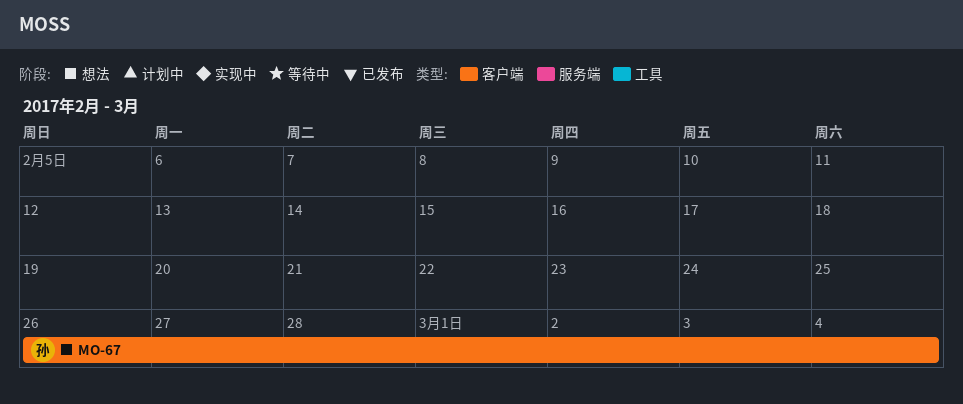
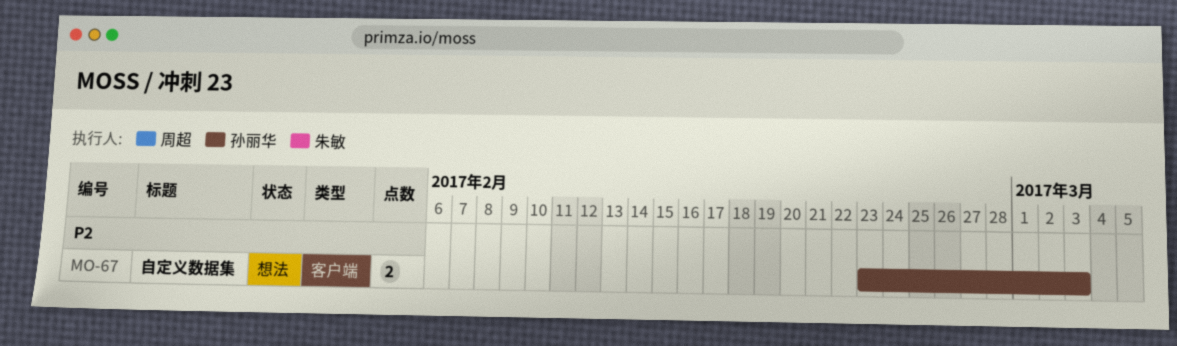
MO-67, start: Feb 26 -> Feb 23
MO-67, due: Mar 4 -> Mar 3

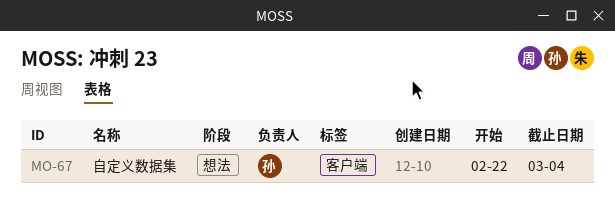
MO-67, start: Feb 23 -> Feb 22
MO-67, due: Mar 3 -> Mar 4

